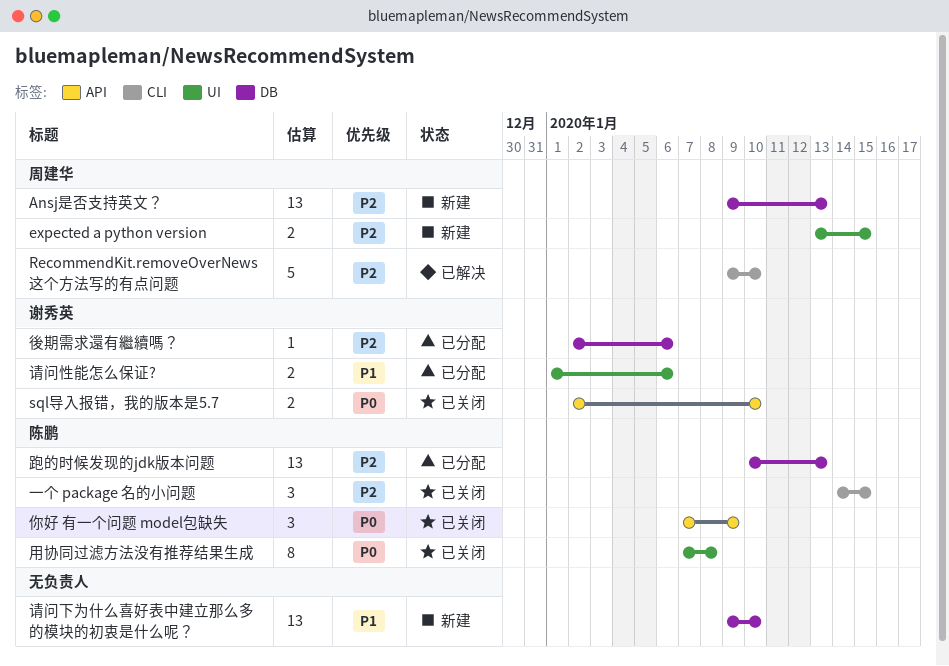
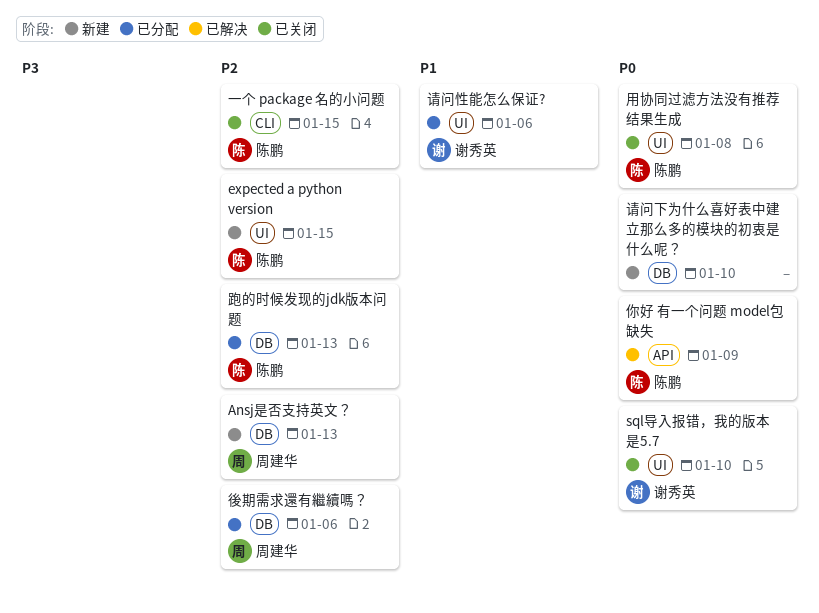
expected a python version, owner: 周建华 -> 陈鹏
RecommendKit.removeOverNews这个方法写的有点问题: present -> none
sql导入报错，我的版本是5.7, label: API -> UI
你好 有一个问题 model包缺失, status: 已关闭 -> 已解决
後期需求還有繼續嗎？, owner: 谢秀英 -> 周建华
请问下为什么喜好表中建立那么多的模块的初衷是什么呢？, priority: P1 -> P0

